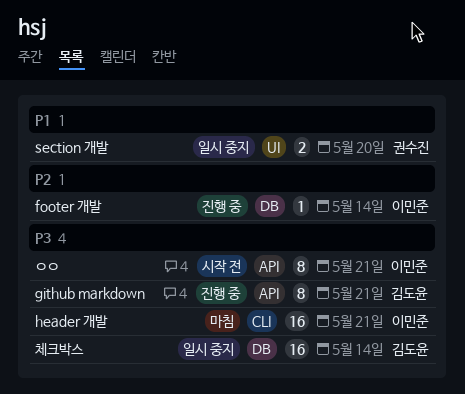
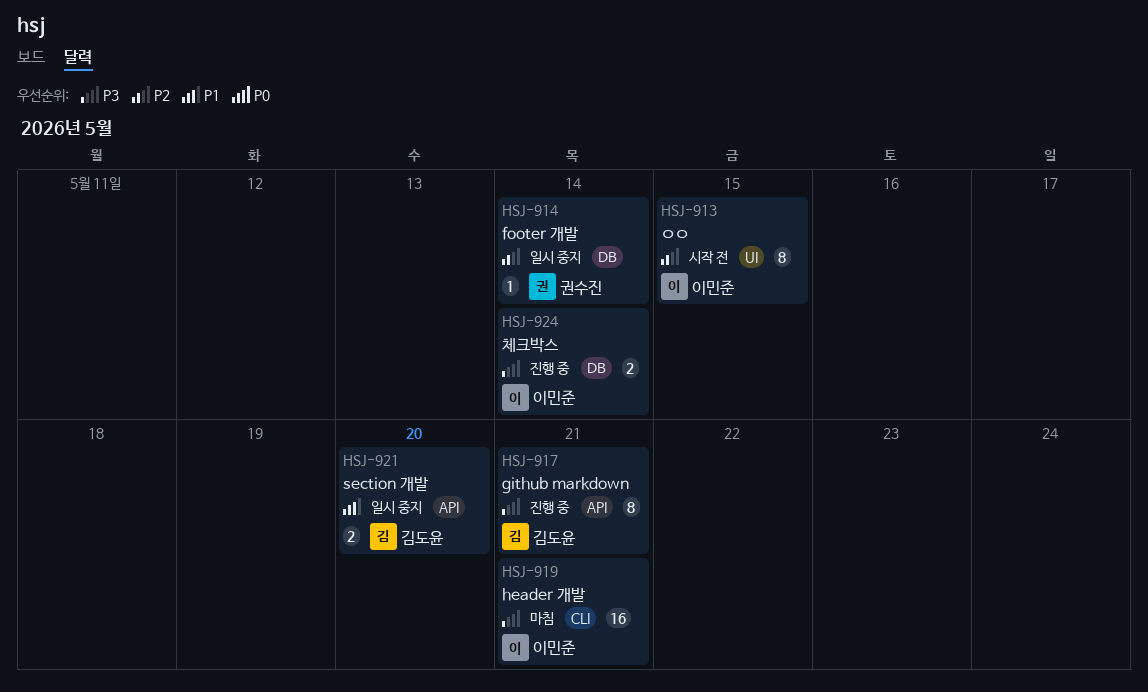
footer 개발, status: 진행 중 -> 일시 중지
footer 개발, owner: 이민준 -> 권수진
section 개발, owner: 권수진 -> 김도윤
section 개발, label: UI -> API
ㅇㅇ, priority: P3 -> P2
ㅇㅇ, label: API -> UI
ㅇㅇ, due: May 21 -> May 15
체크박스, status: 일시 중지 -> 진행 중
체크박스, owner: 김도윤 -> 이민준
체크박스, estimate: 16 -> 2

